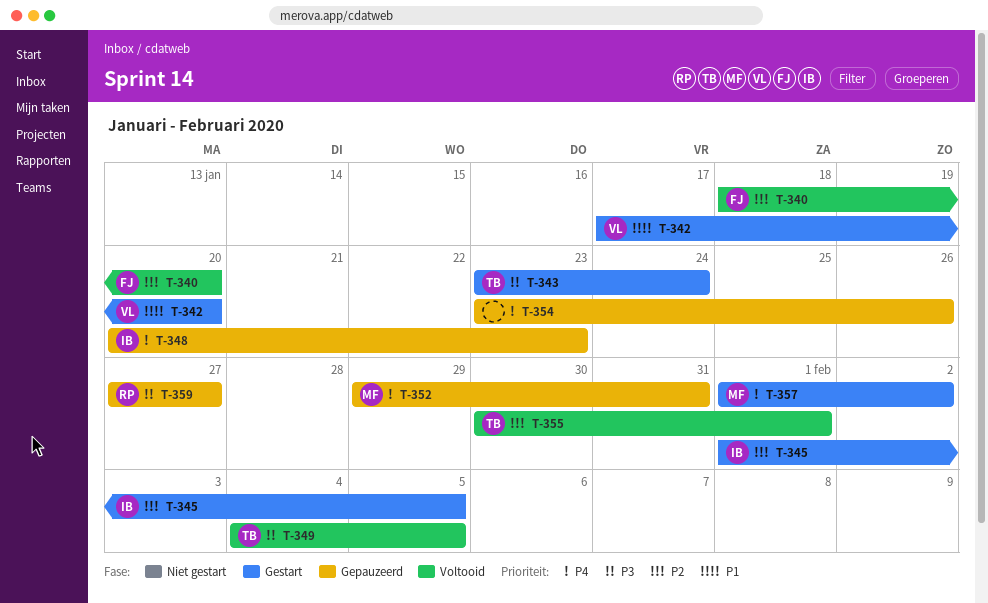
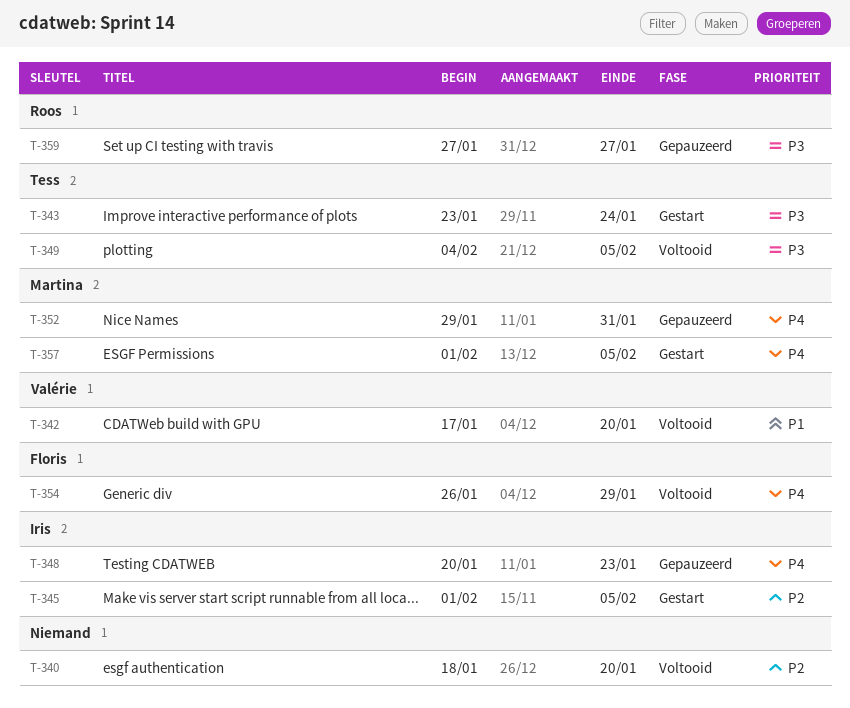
T-340, owner: Floris -> none
T-342, status: Gestart -> Voltooid
T-354, status: Gepauzeerd -> Voltooid
T-354, owner: none -> Floris
T-354, start: Jan 23 -> Jan 26
T-354, due: Jan 26 -> Jan 29
T-355: present -> none
T-357, due: Feb 2 -> Feb 5

